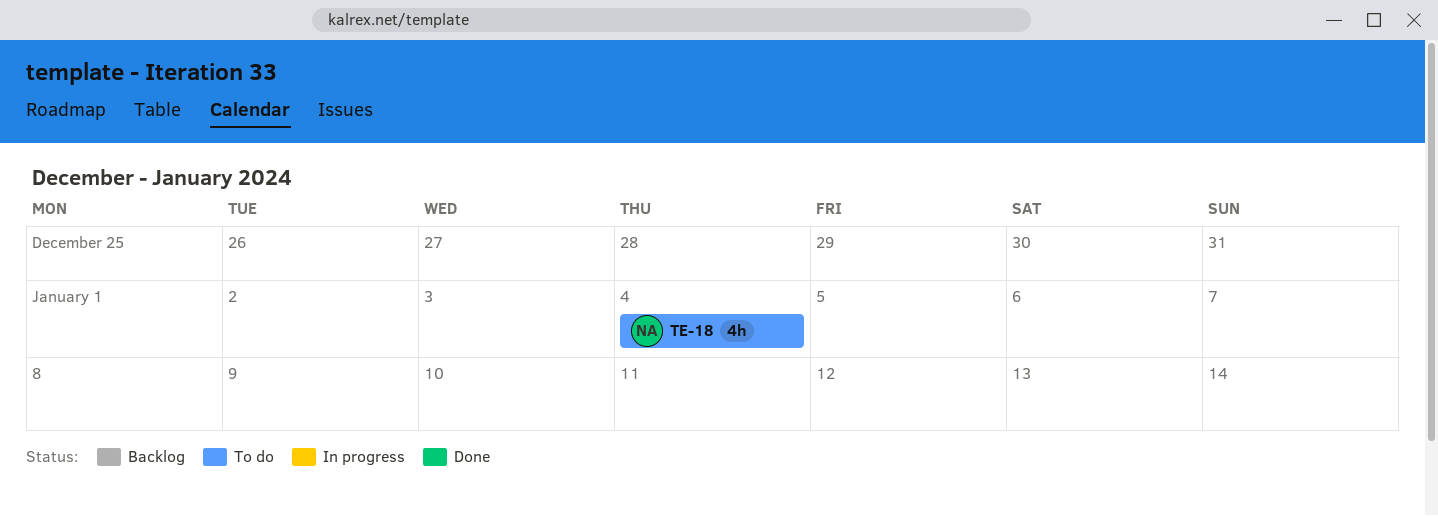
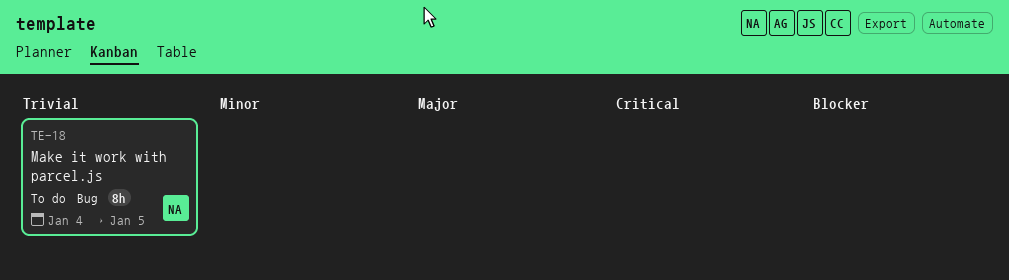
TE-18, estimate: 4h -> 8h
TE-18, due: Jan 4 -> Jan 5

